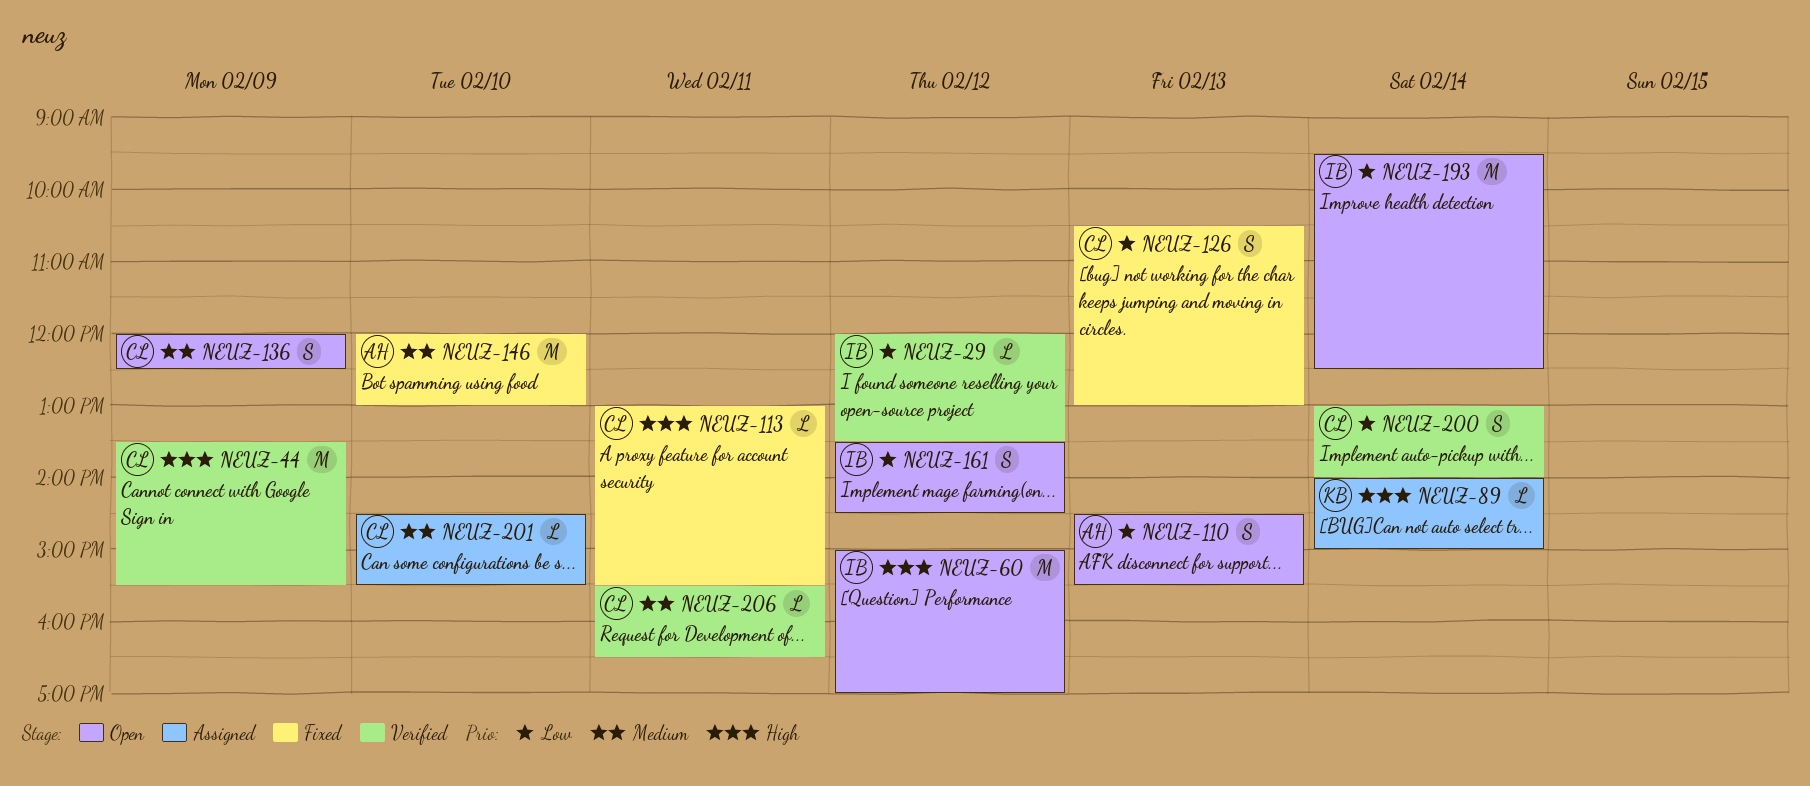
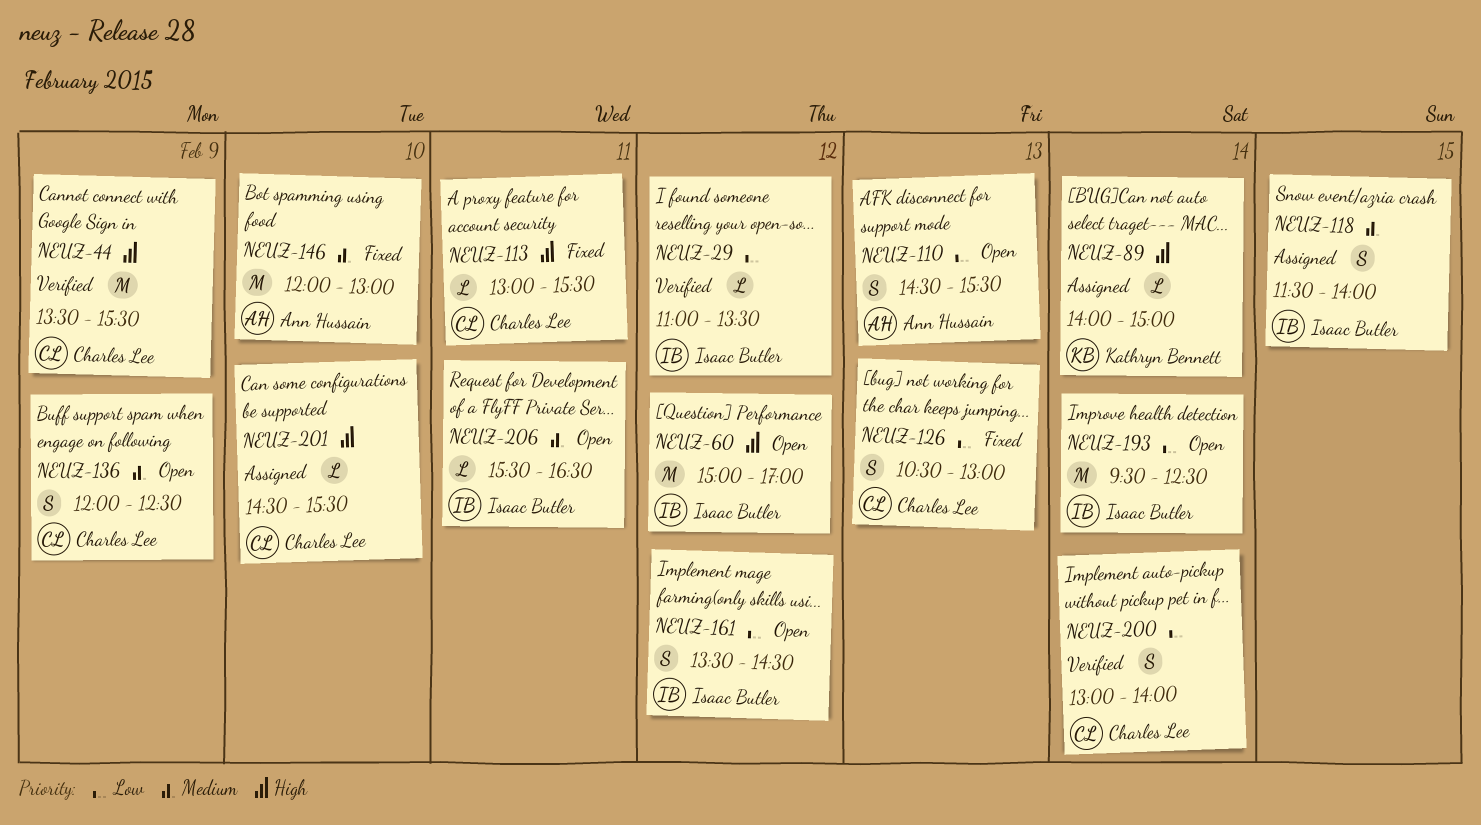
NEUZ-29, begins: 12:00 -> 11:00
NEUZ-118: none -> present
NEUZ-201, priority: Medium -> High
NEUZ-206, status: Verified -> Open
NEUZ-206, owner: Charles Lee -> Isaac Butler

